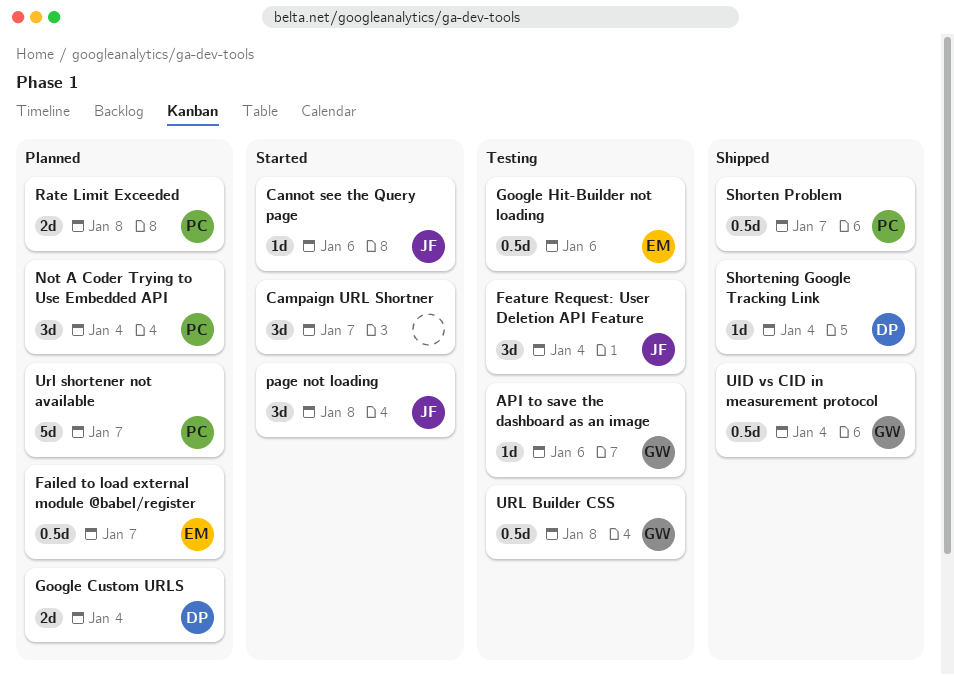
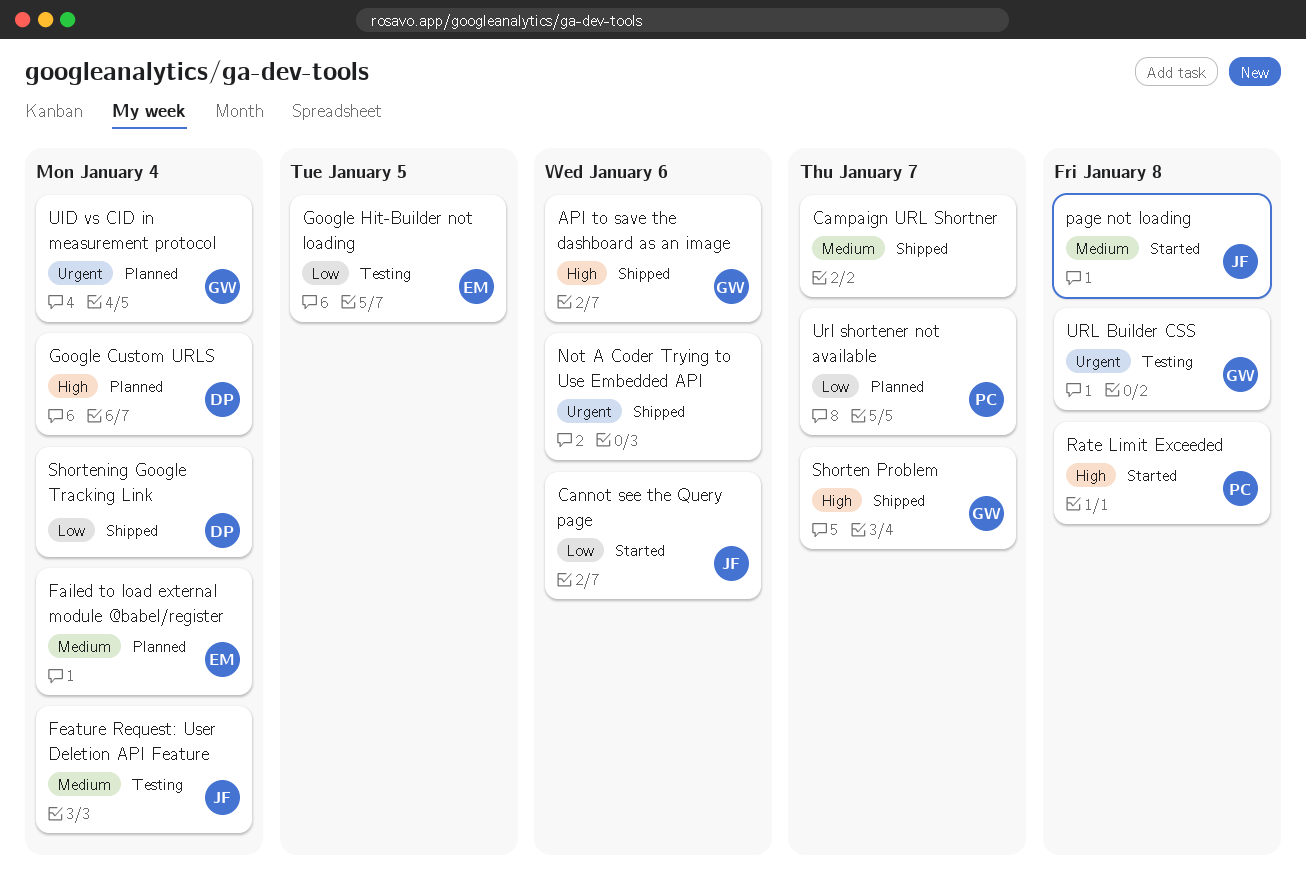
API to save the dashboard as an image, status: Testing -> Shipped
Campaign URL Shortner, status: Started -> Shipped
Failed to load external module @babel/register, due: Jan 7 -> Jan 4
Google Hit-Builder not loading, due: Jan 6 -> Jan 5
Not A Coder Trying to Use Embedded API, status: Planned -> Shipped
Not A Coder Trying to Use Embedded API, owner: PC -> none
Not A Coder Trying to Use Embedded API, due: Jan 4 -> Jan 6
Rate Limit Exceeded, status: Planned -> Started
Shorten Problem, owner: PC -> GW
UID vs CID in measurement protocol, status: Shipped -> Planned

